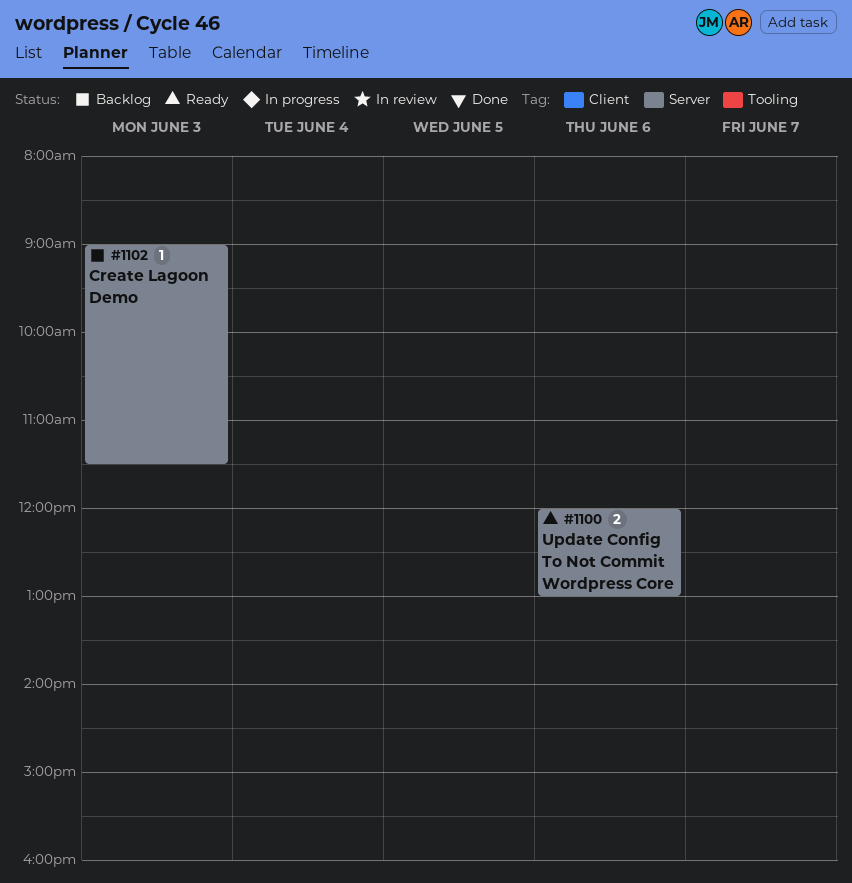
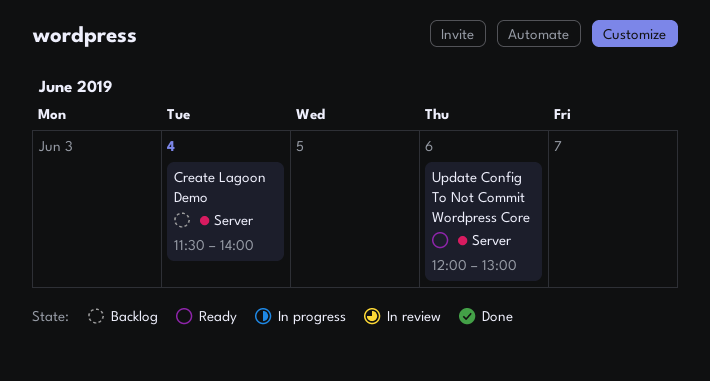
Create Lagoon Demo, day: Jun 3 -> Jun 4
Create Lagoon Demo, begins: 09:00 -> 11:30
Create Lagoon Demo, ends: 11:30 -> 14:00

